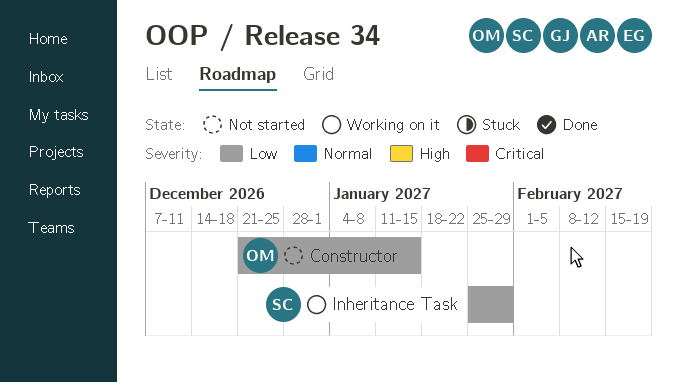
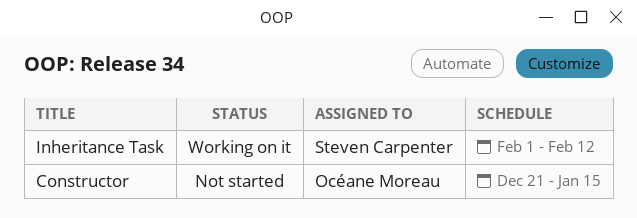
Inheritance Task, start: Jan 25 -> Feb 1
Inheritance Task, due: Jan 29 -> Feb 12

